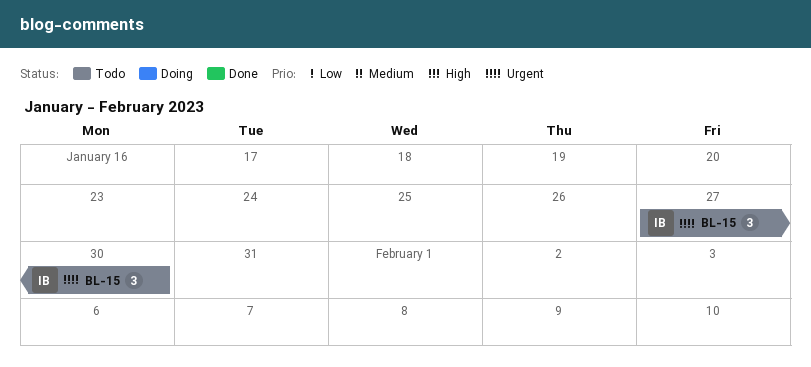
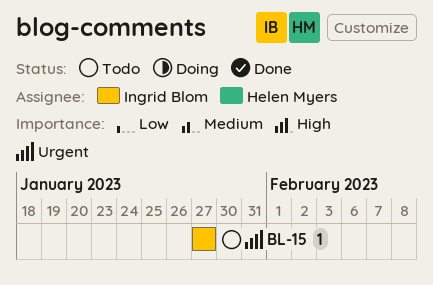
BL-15, estimate: 3 -> 1
BL-15, due: Jan 30 -> Jan 27

